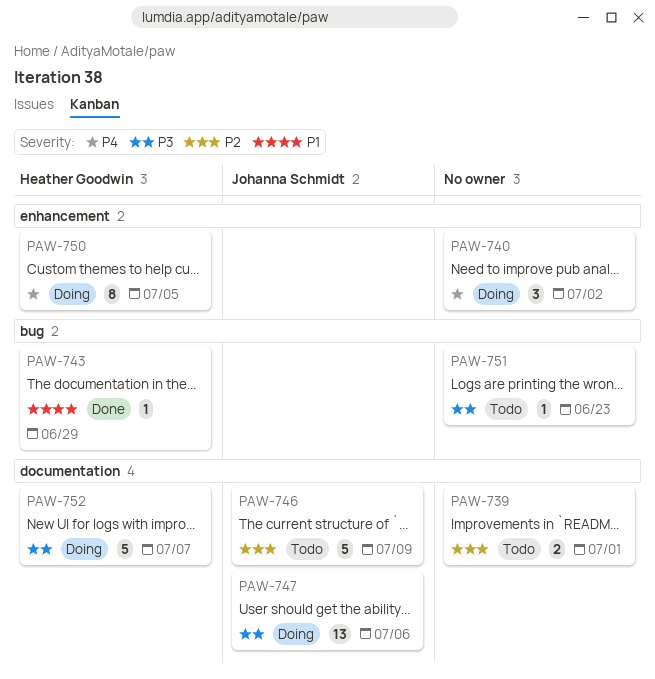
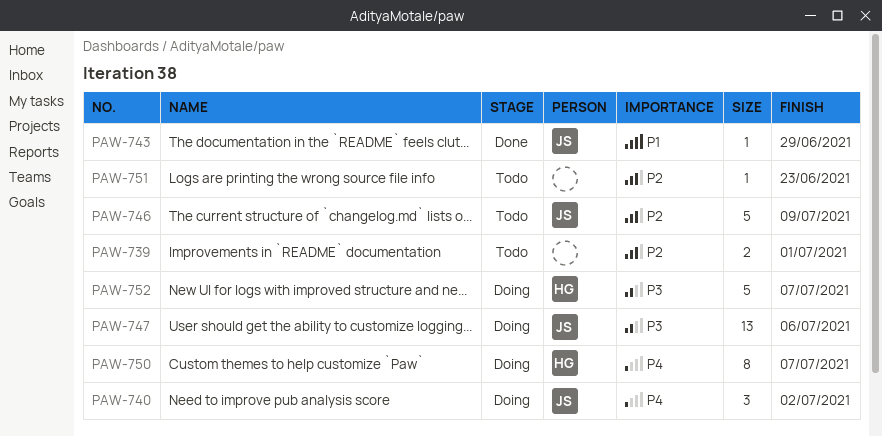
PAW-740, owner: none -> Johanna Schmidt
PAW-743, owner: Heather Goodwin -> Johanna Schmidt
PAW-750, due: Jul 5 -> Jul 7
PAW-751, priority: P3 -> P2

